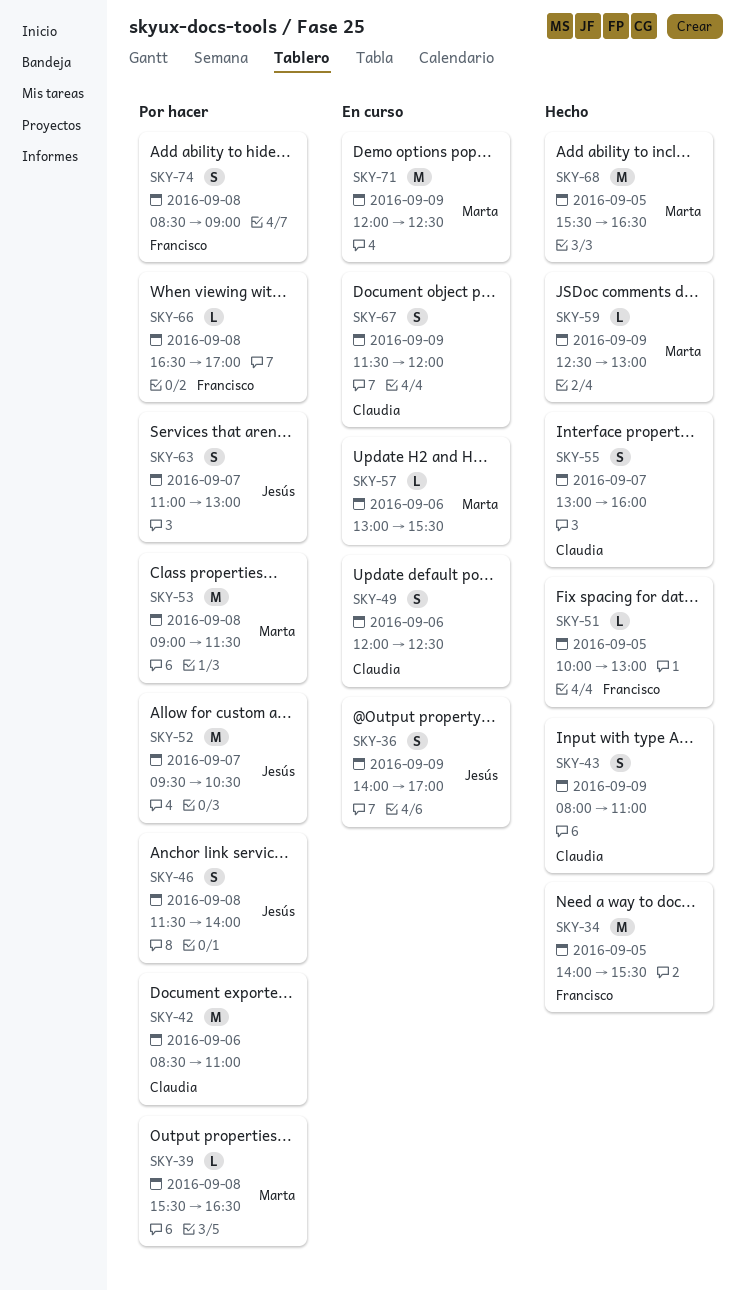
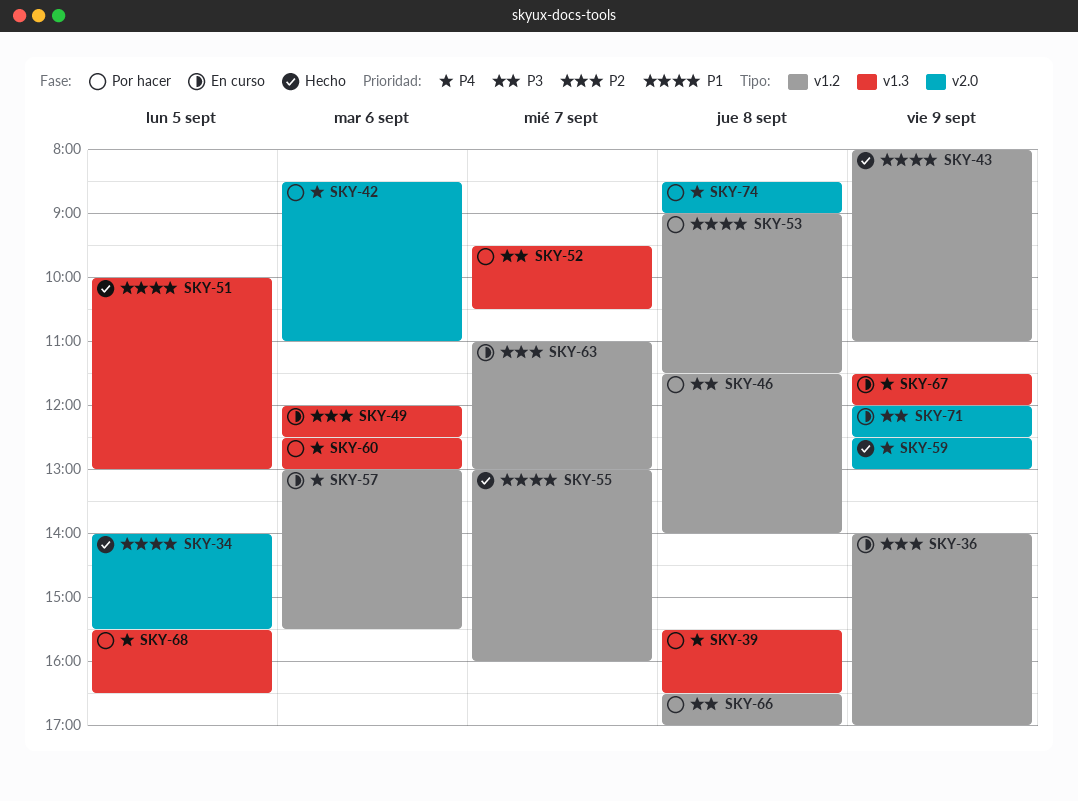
SKY-60: none -> present
SKY-63, status: Por hacer -> En curso
SKY-68, status: Hecho -> Por hacer

